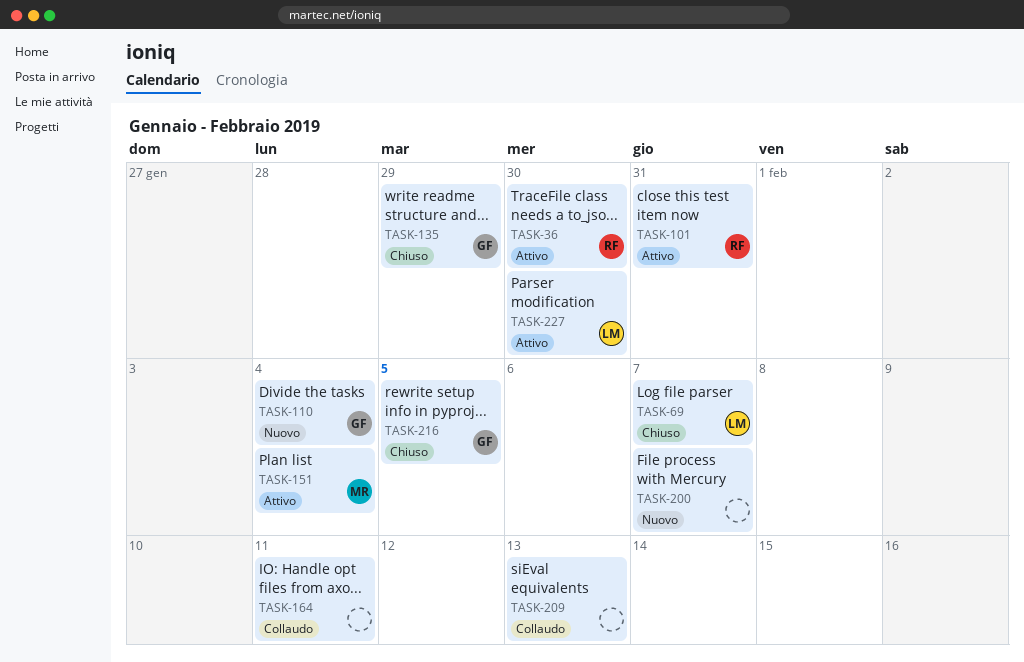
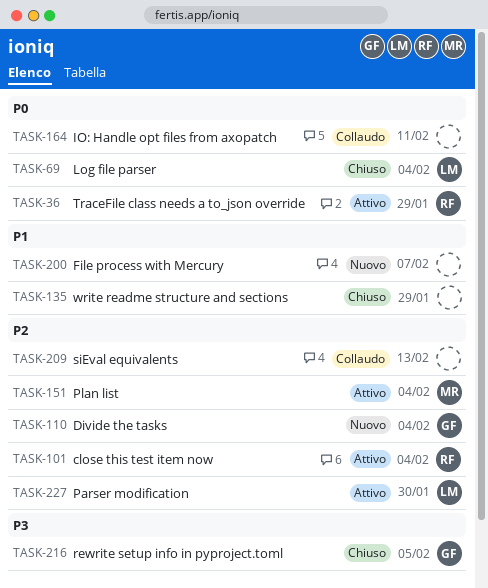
TASK-36, due: Jan 30 -> Jan 29
TASK-69, due: Feb 7 -> Feb 4
TASK-101, due: Jan 31 -> Feb 4
TASK-135, owner: GF -> none

